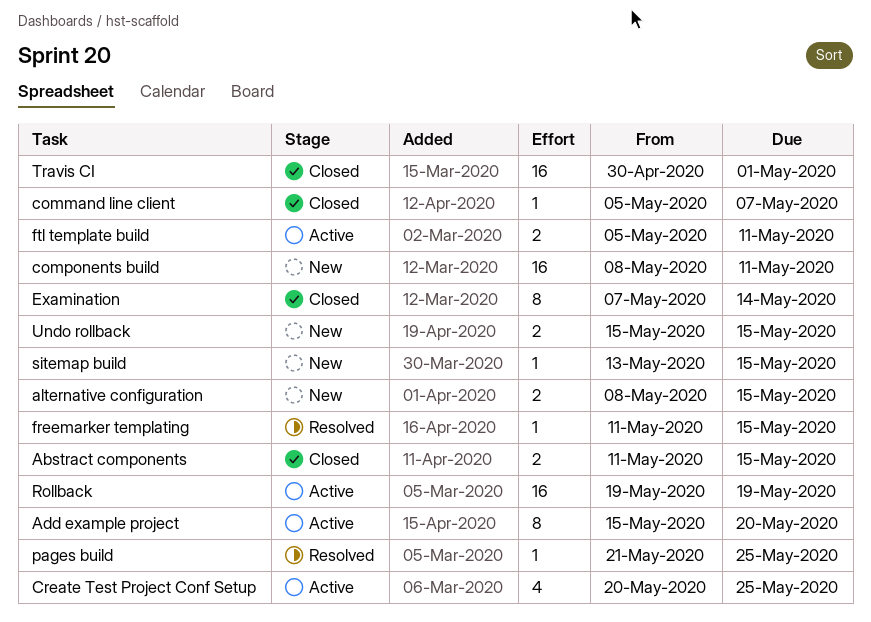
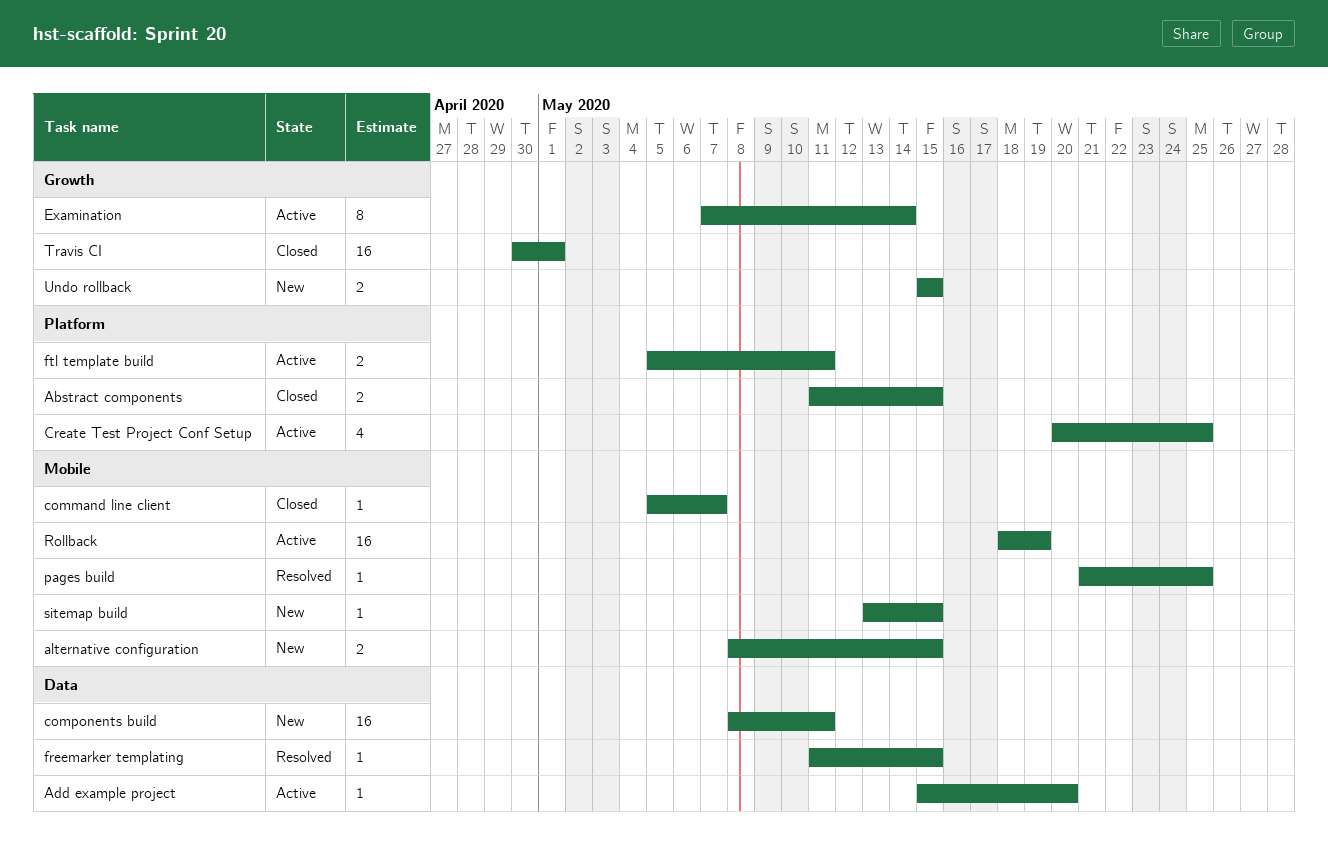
Add example project, estimate: 8 -> 1
Examination, status: Closed -> Active
Rollback, start: May 19 -> May 18

